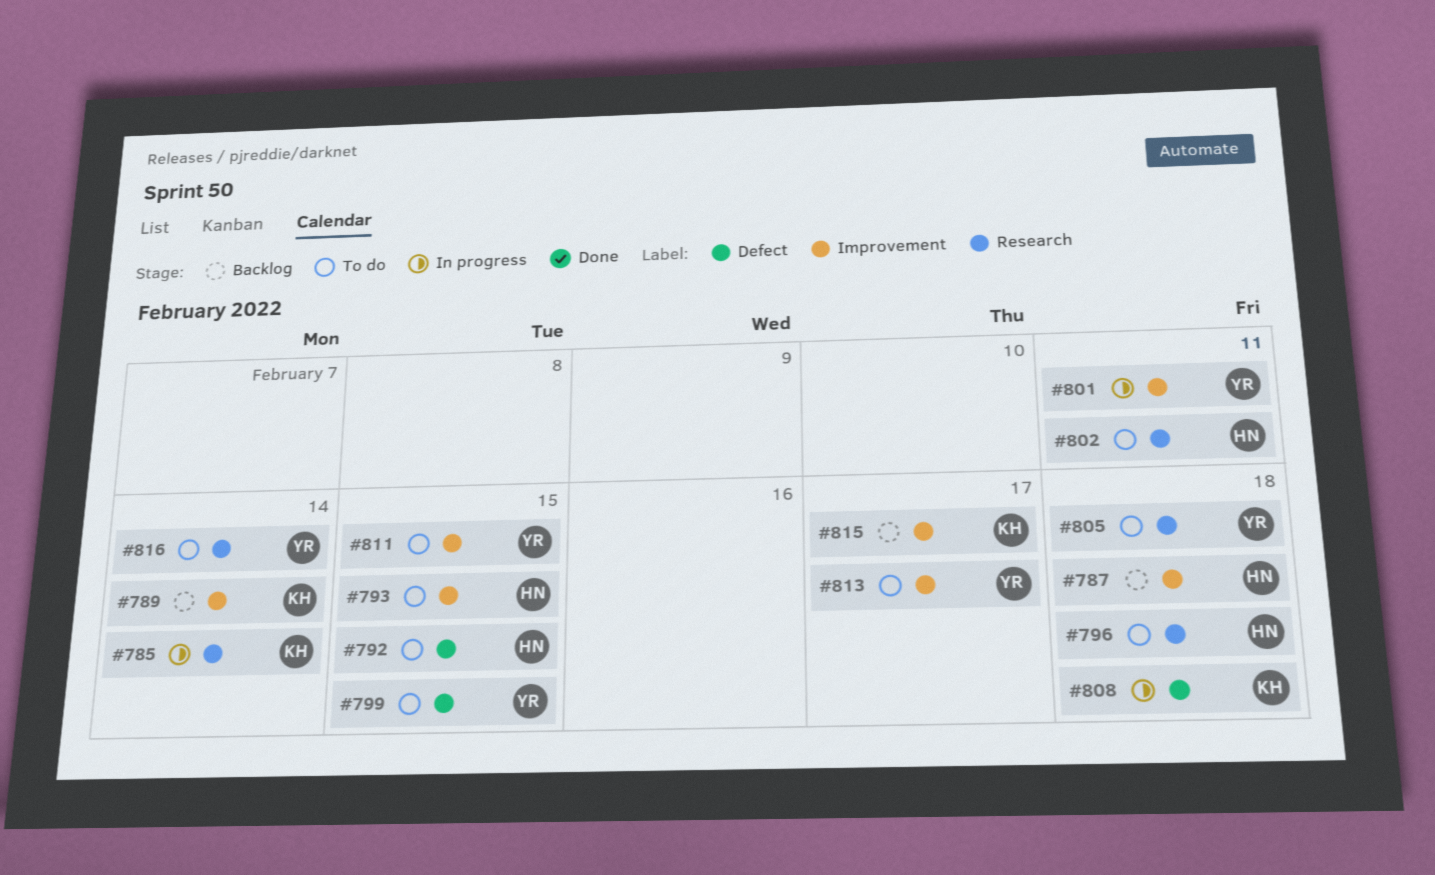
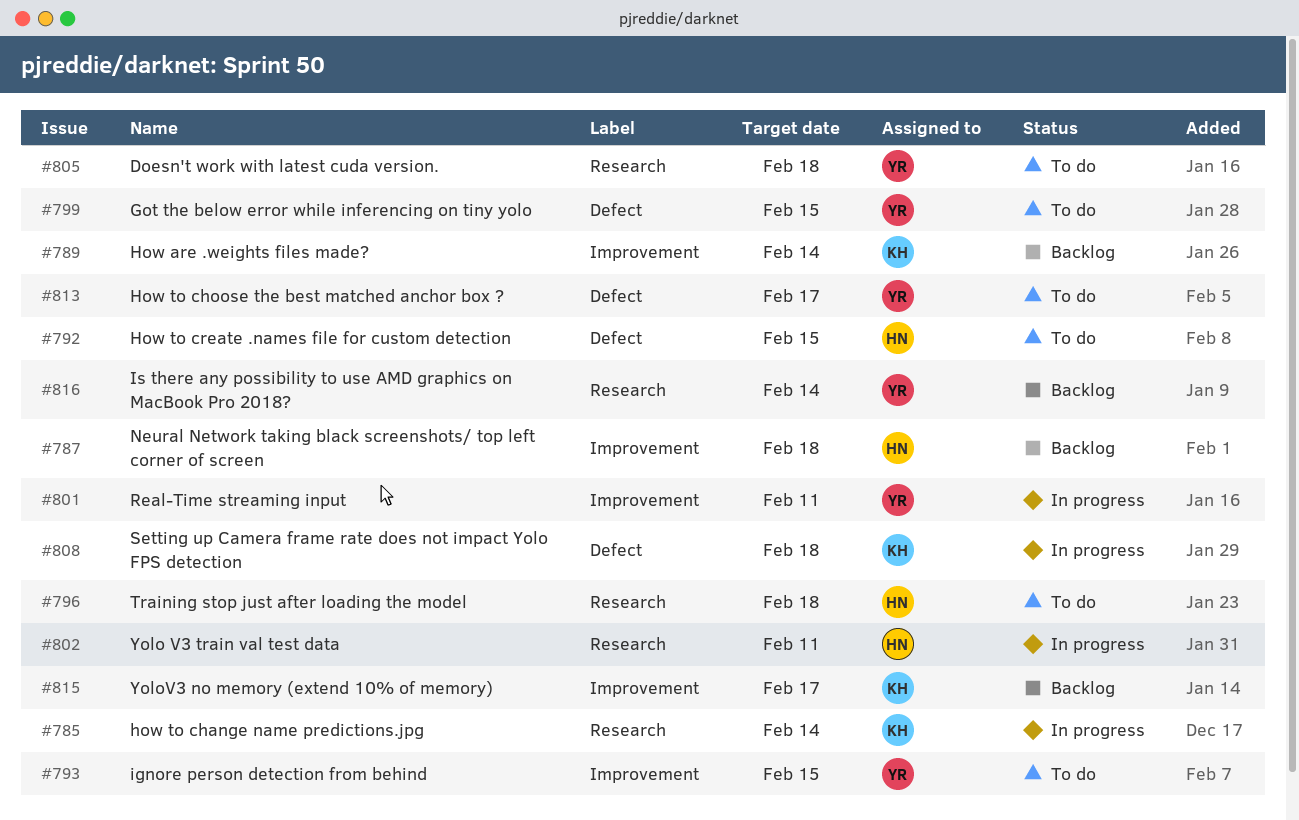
#793, owner: HN -> YR
#802, status: To do -> In progress
#811: present -> none
#813, label: Improvement -> Defect
#816, status: To do -> Backlog

